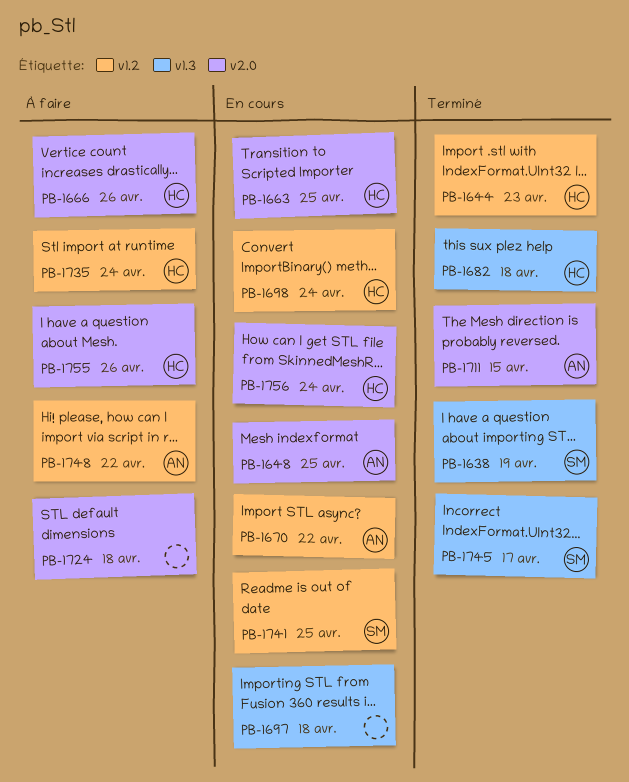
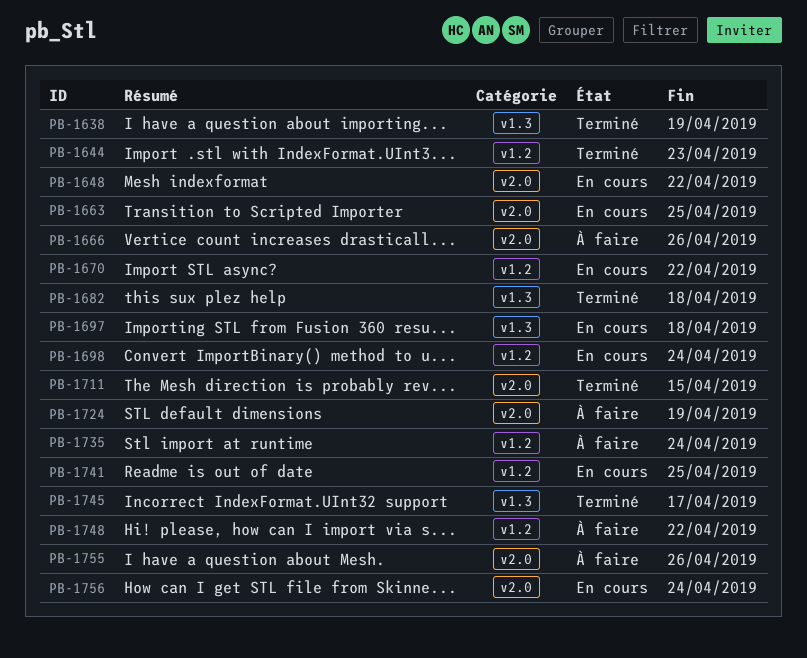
PB-1648, due: Apr 25 -> Apr 22
PB-1724, due: Apr 18 -> Apr 19

